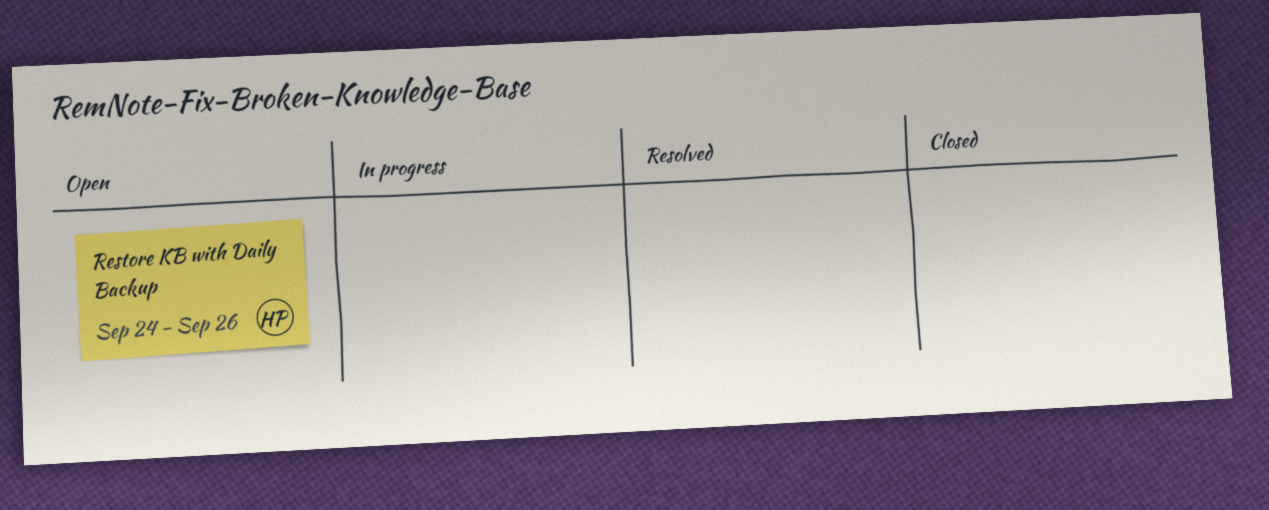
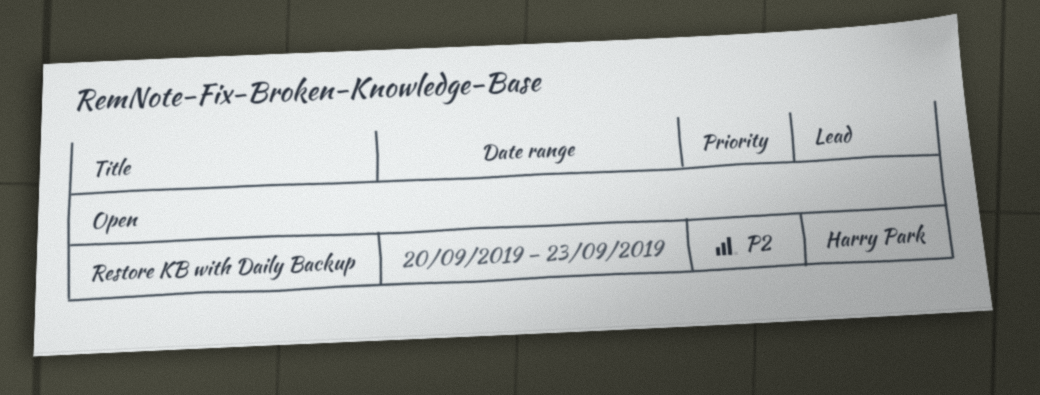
Restore KB with Daily Backup, start: Sep 24 -> Sep 20
Restore KB with Daily Backup, due: Sep 26 -> Sep 23

